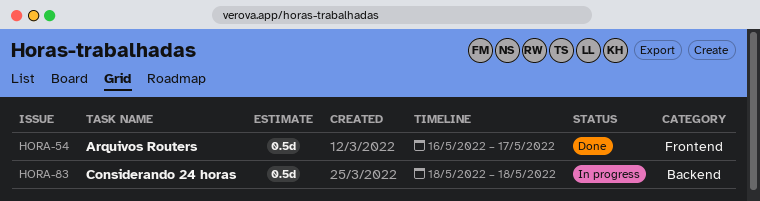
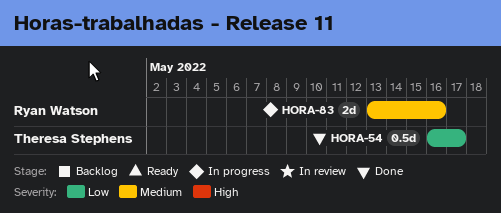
HORA-83, estimate: 0.5d -> 2d
HORA-83, start: May 18 -> May 13
HORA-83, due: May 18 -> May 16

